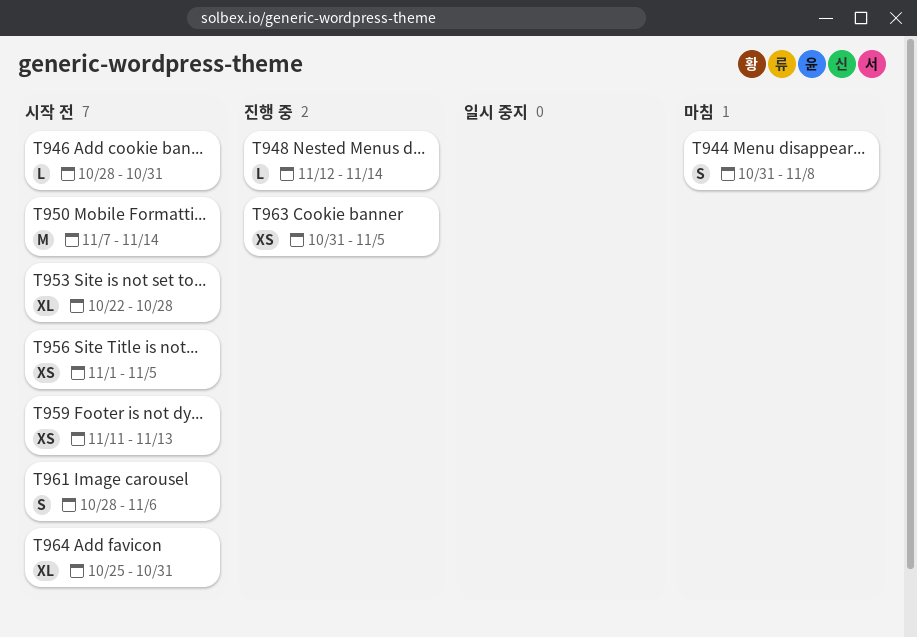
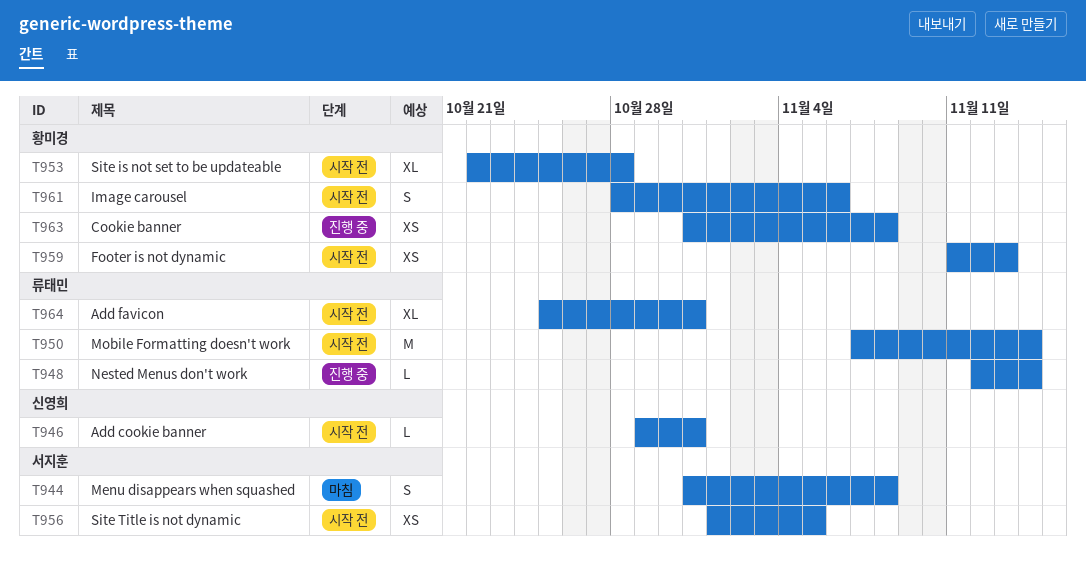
T946, start: Oct 28 -> Oct 29
T963, due: Nov 5 -> Nov 8

